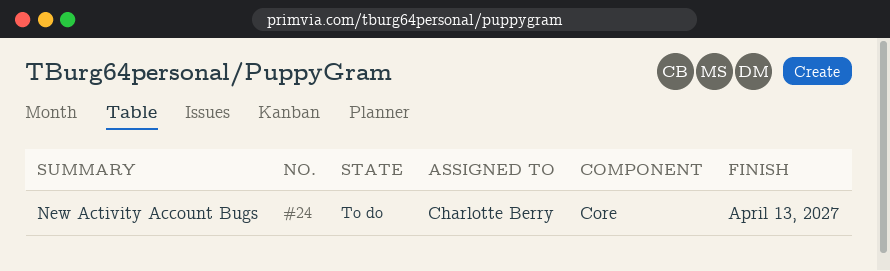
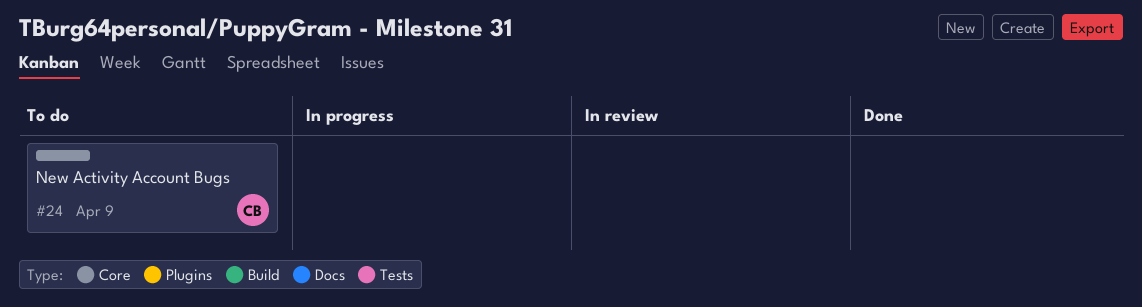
#24, due: Apr 13 -> Apr 9

